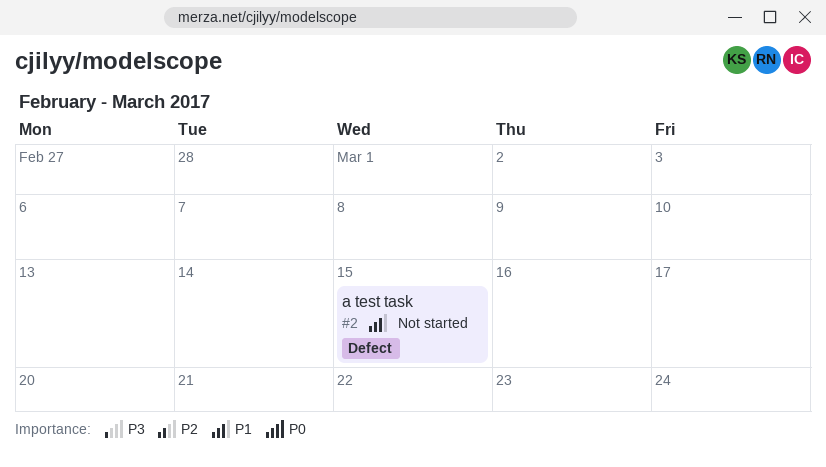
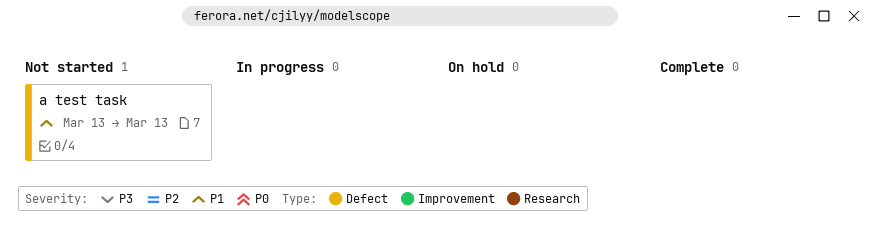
a test task, due: Mar 15 -> Mar 13

